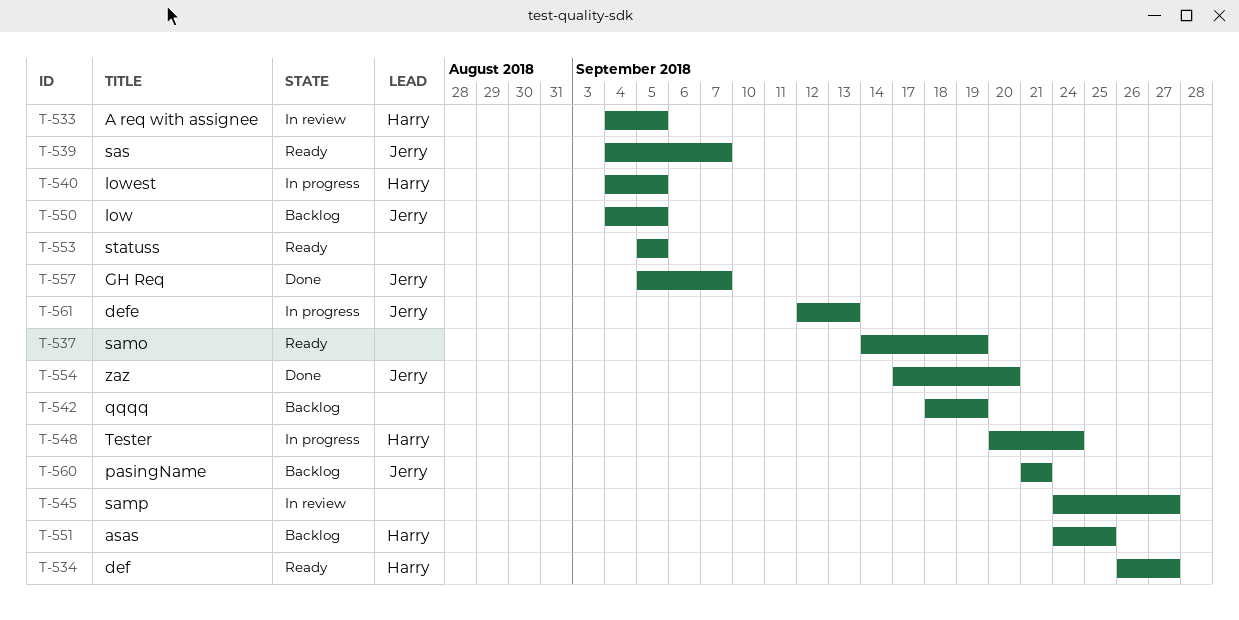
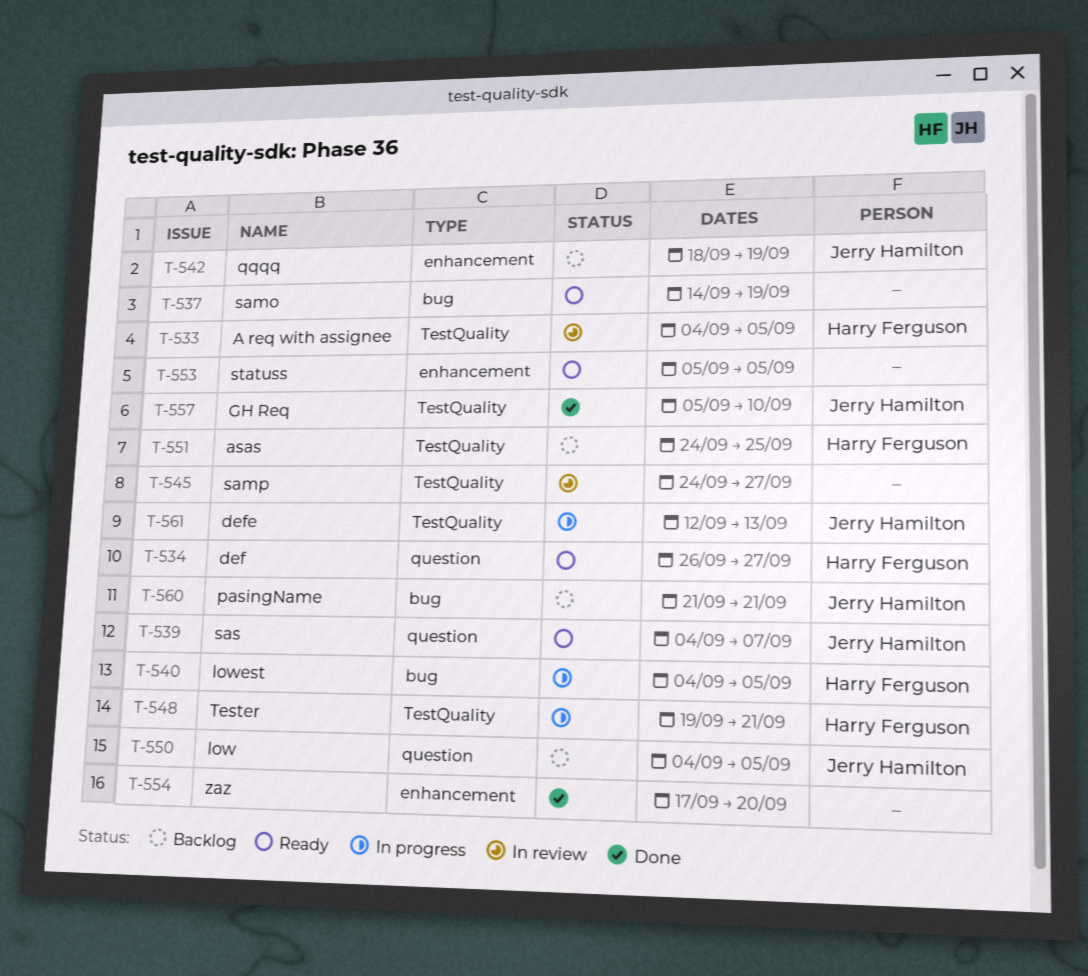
T-542, owner: none -> Jerry Hamilton
T-548, start: Sep 20 -> Sep 19
T-548, due: Sep 24 -> Sep 21
T-554, owner: Jerry Hamilton -> none
T-557, due: Sep 7 -> Sep 10

